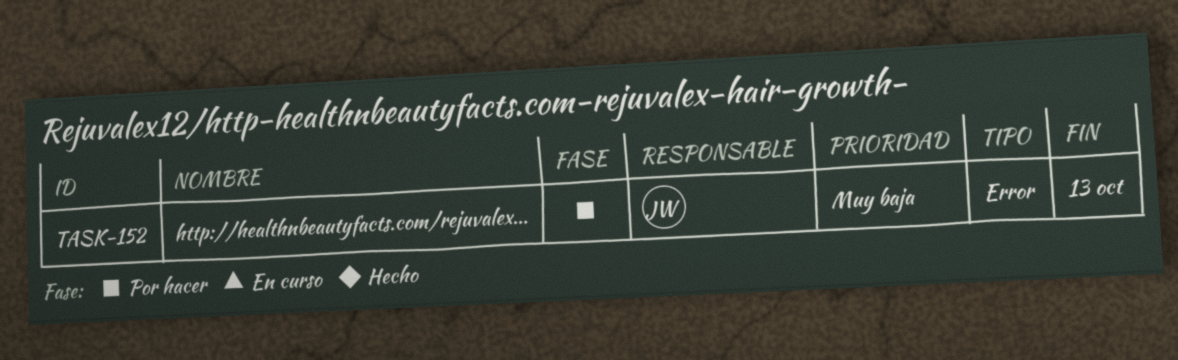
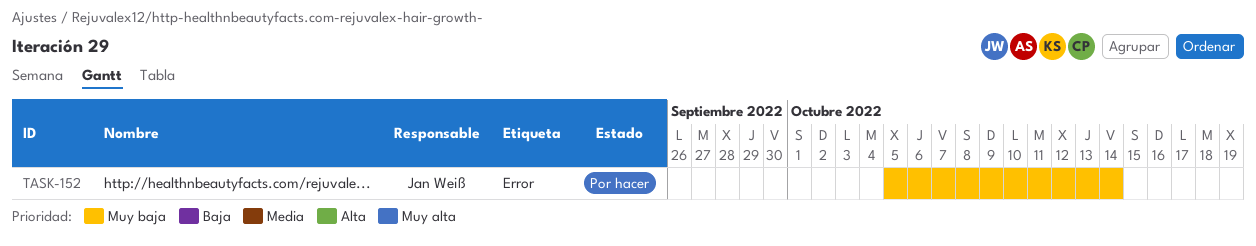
TASK-152, due: Oct 13 -> Oct 14

